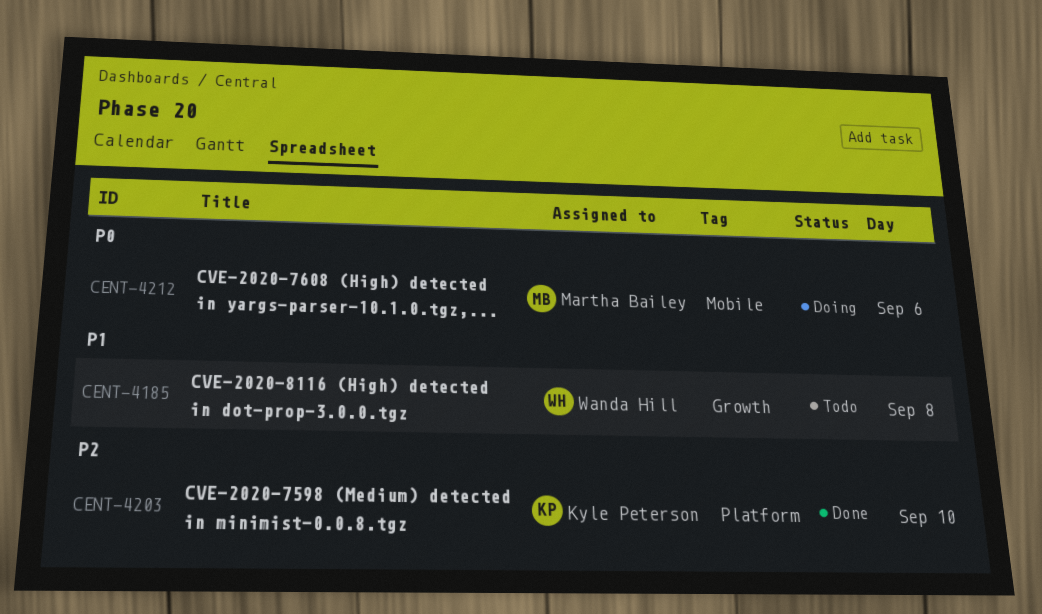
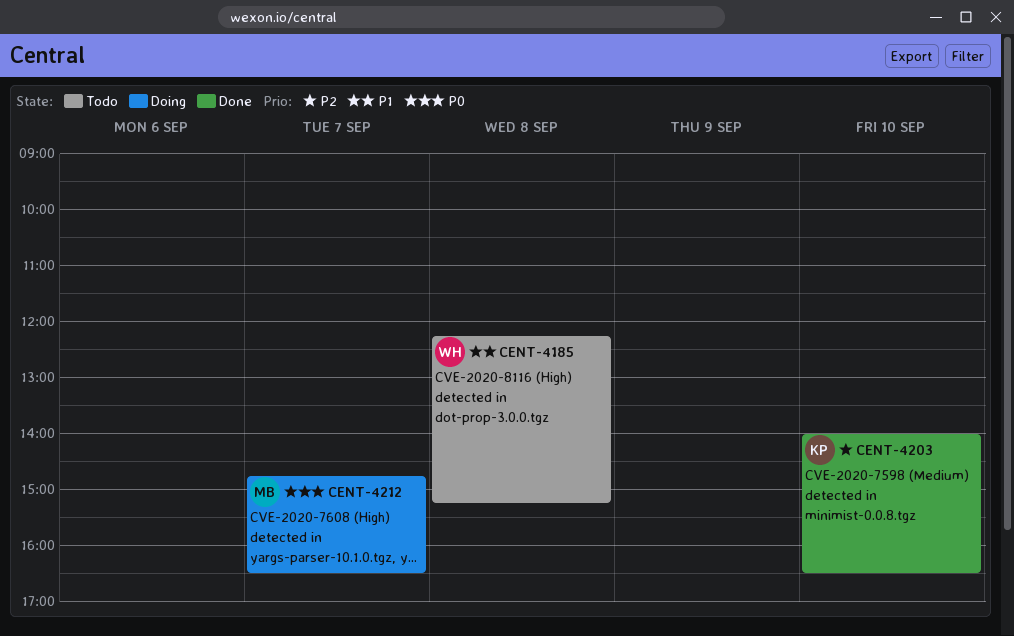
CENT-4212, day: Sep 6 -> Sep 7

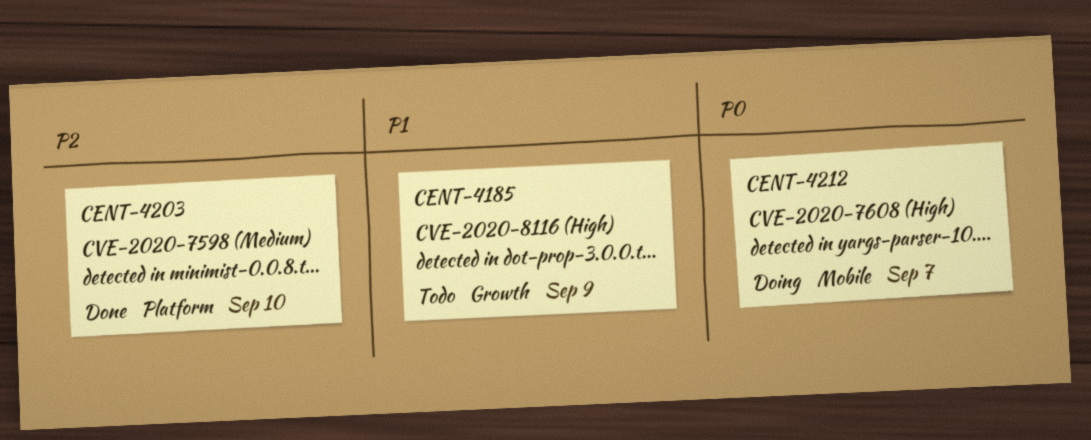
CENT-4185, day: Sep 8 -> Sep 9

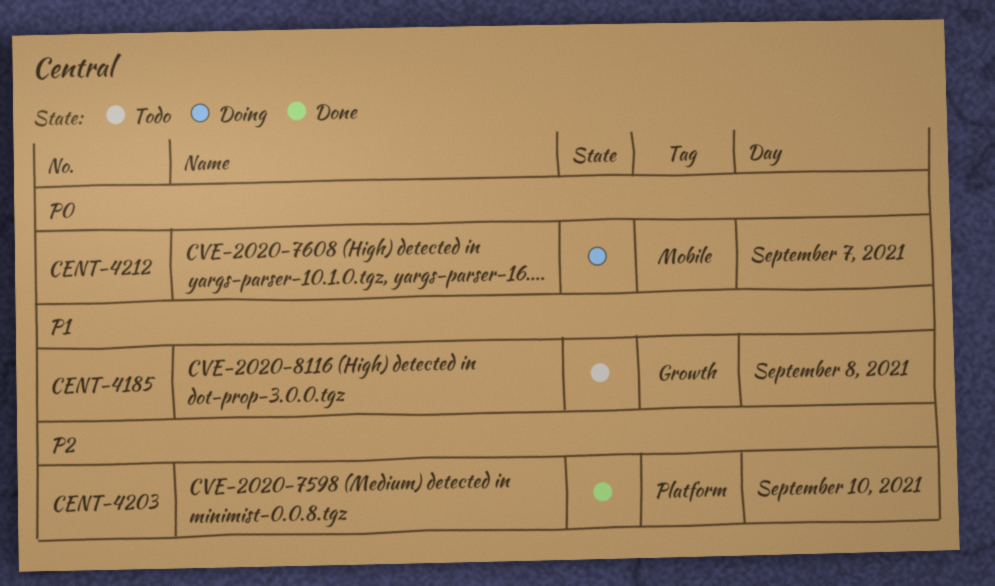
CENT-4185, day: Sep 9 -> Sep 8

